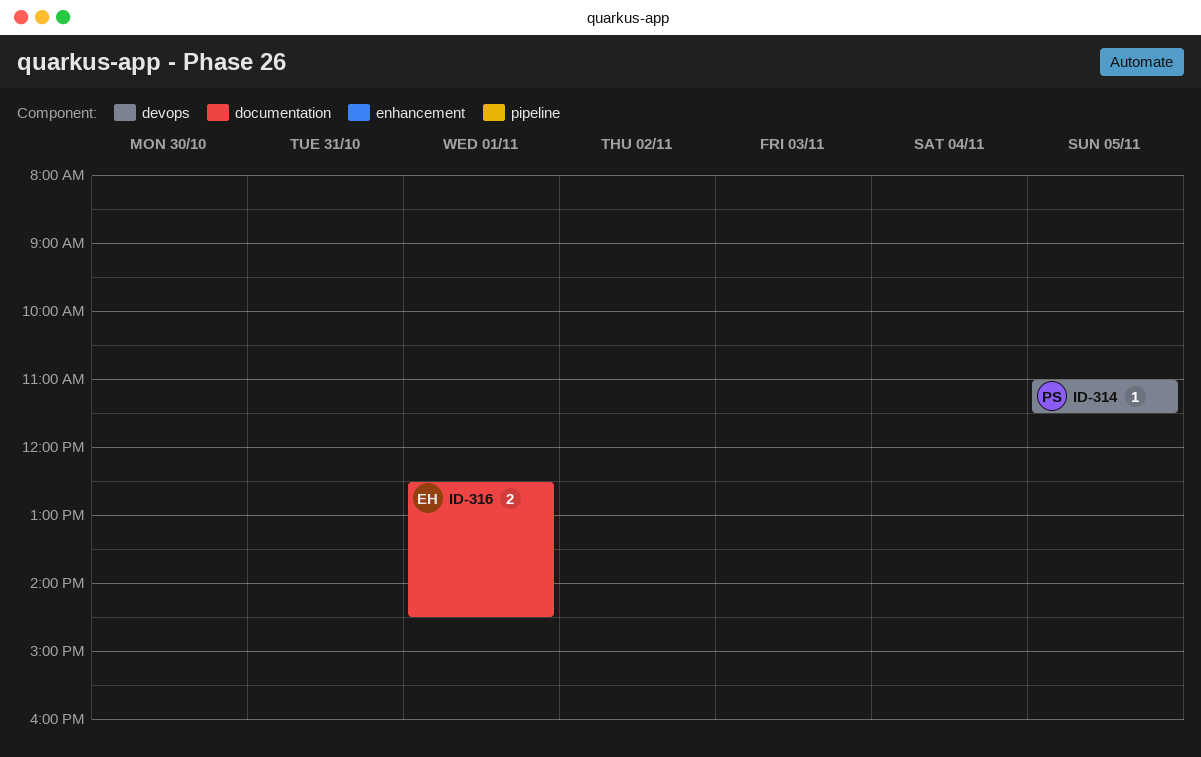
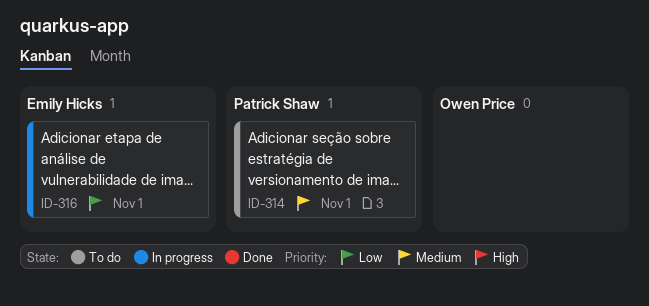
ID-314, day: Nov 5 -> Nov 1

